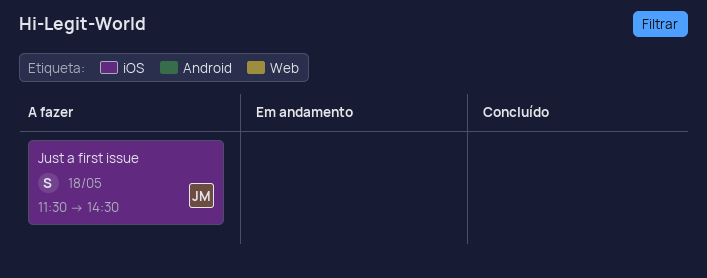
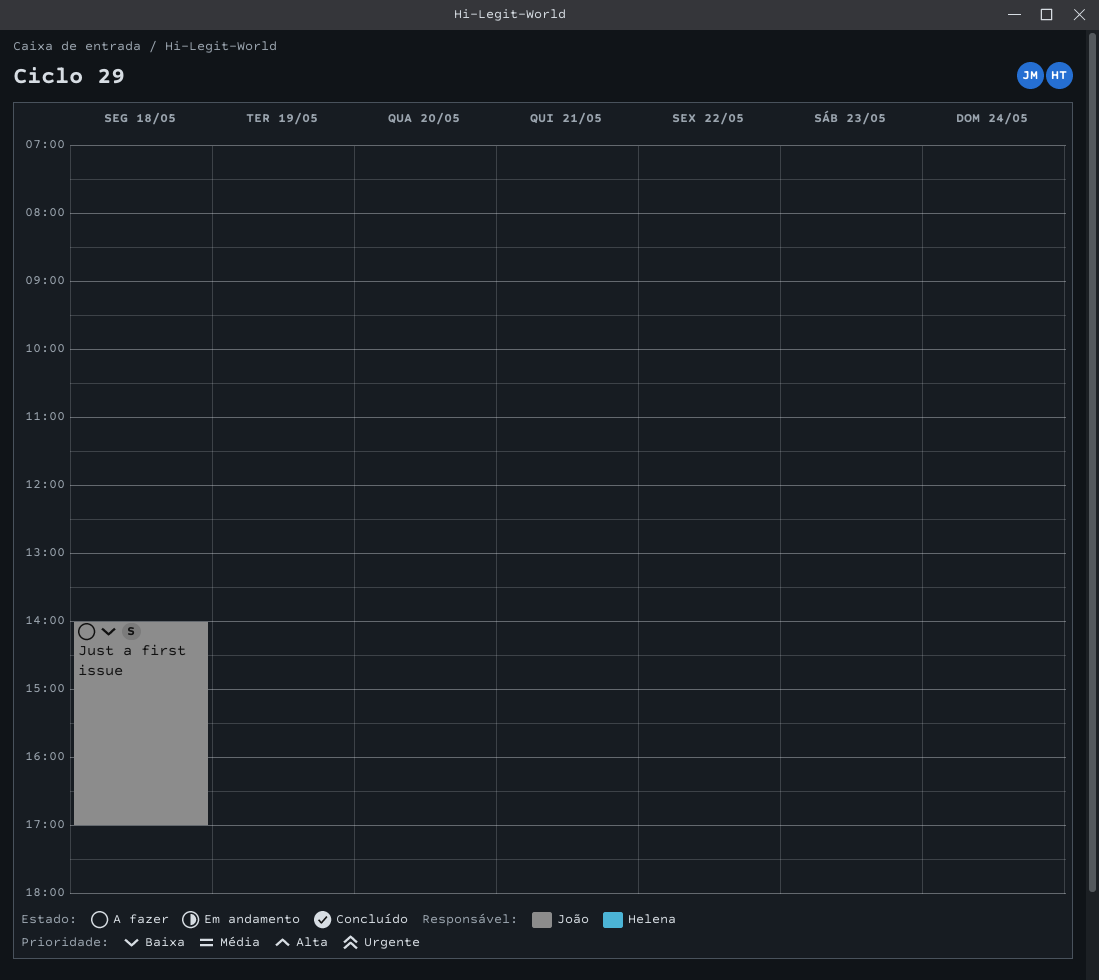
Just a first issue, begins: 11:30 -> 14:00
Just a first issue, ends: 14:30 -> 17:00

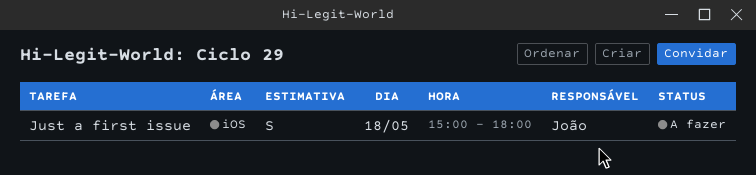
Just a first issue, begins: 14:00 -> 15:00
Just a first issue, ends: 17:00 -> 18:00

